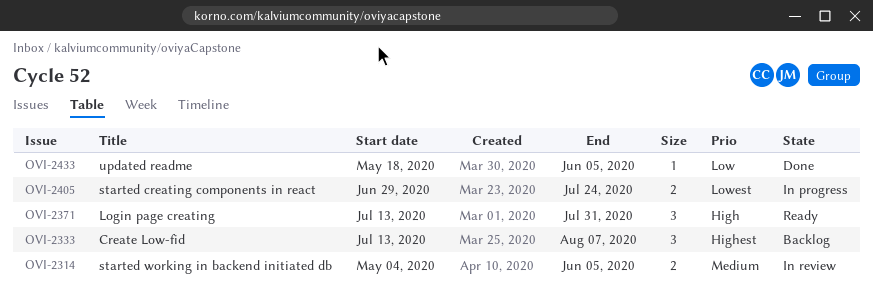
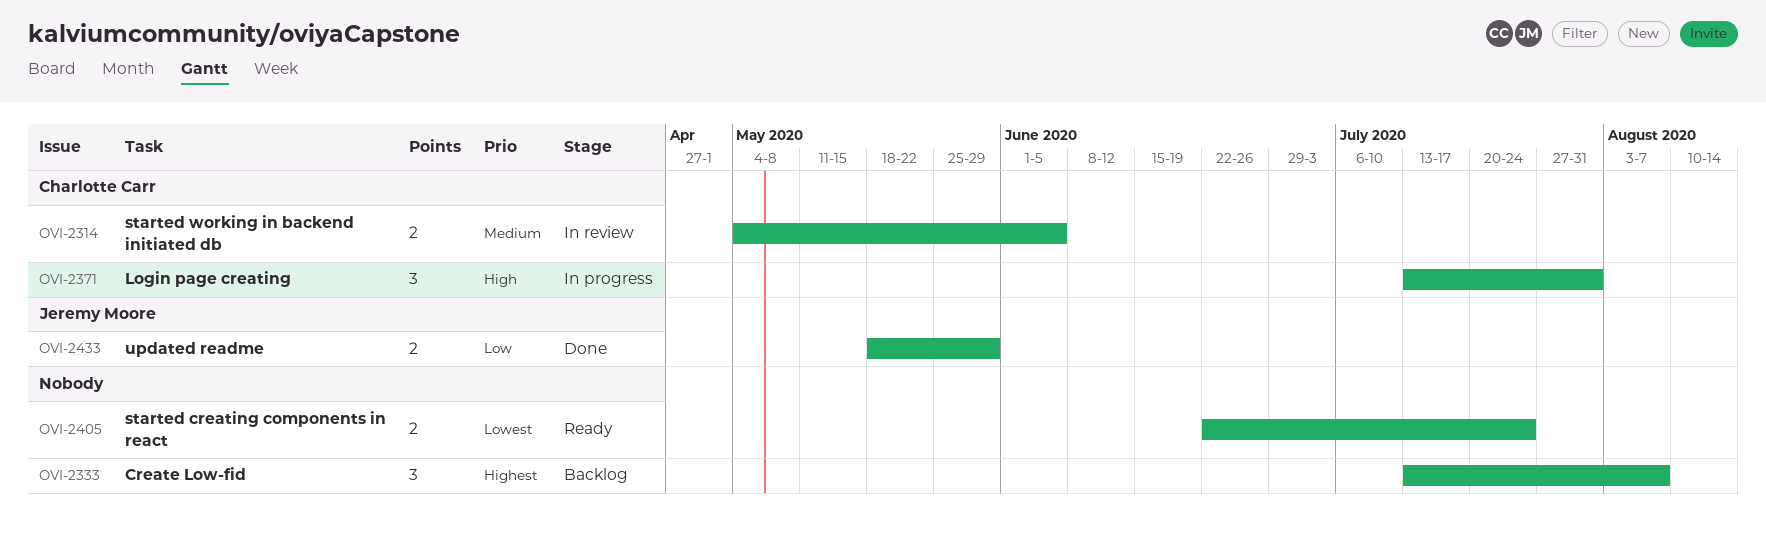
OVI-2371, status: Ready -> In progress
OVI-2405, status: In progress -> Ready
OVI-2405, start: Jun 29 -> Jun 22
OVI-2433, estimate: 1 -> 2
OVI-2433, due: Jun 5 -> May 29

